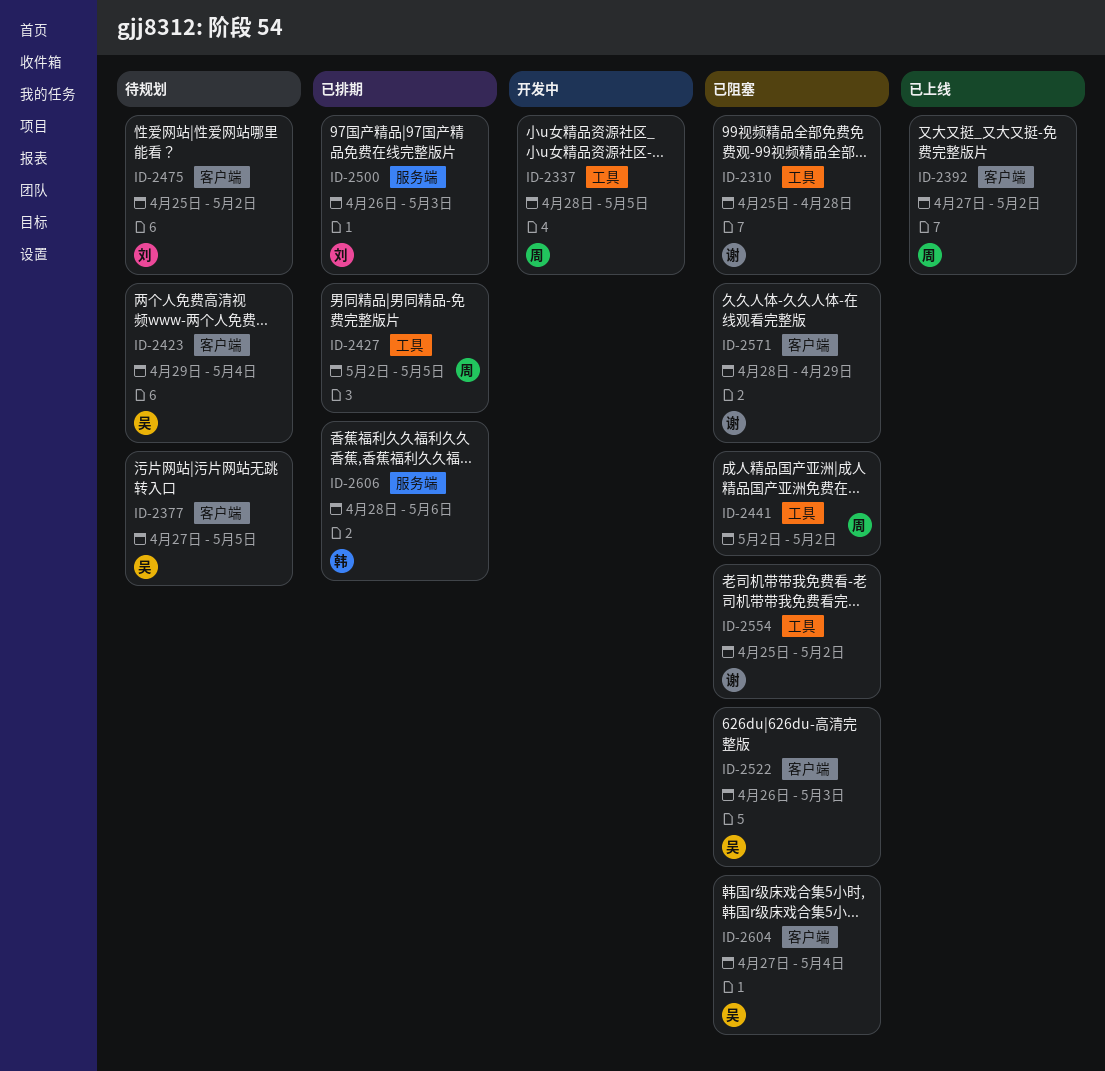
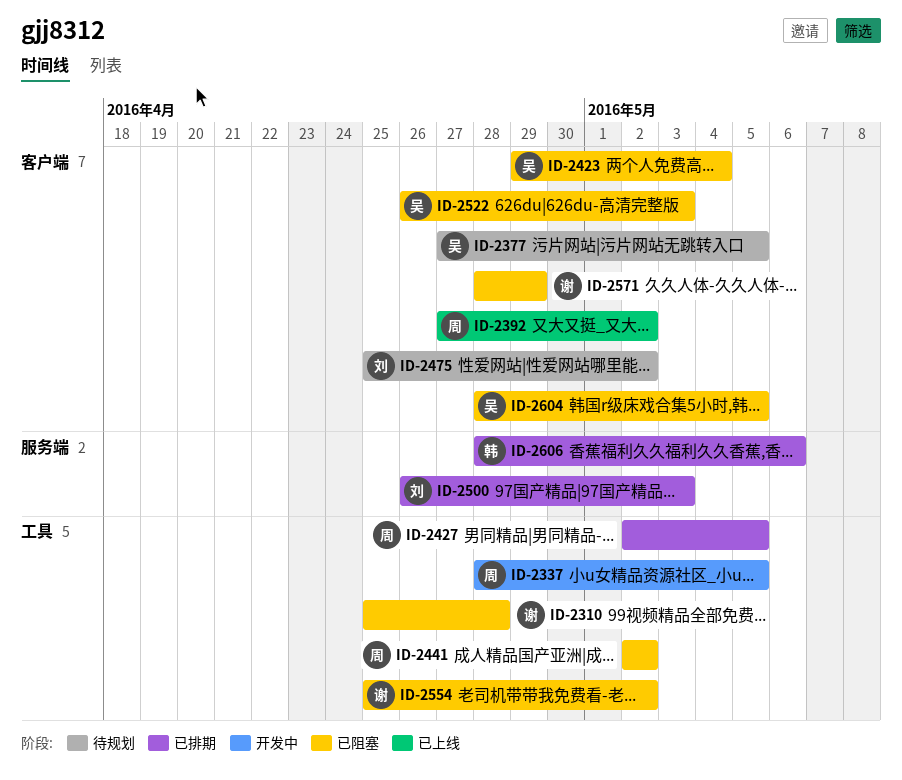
ID-2423, status: 待规划 -> 已阻塞
ID-2604, start: Apr 27 -> Apr 28
ID-2604, due: May 4 -> May 5

